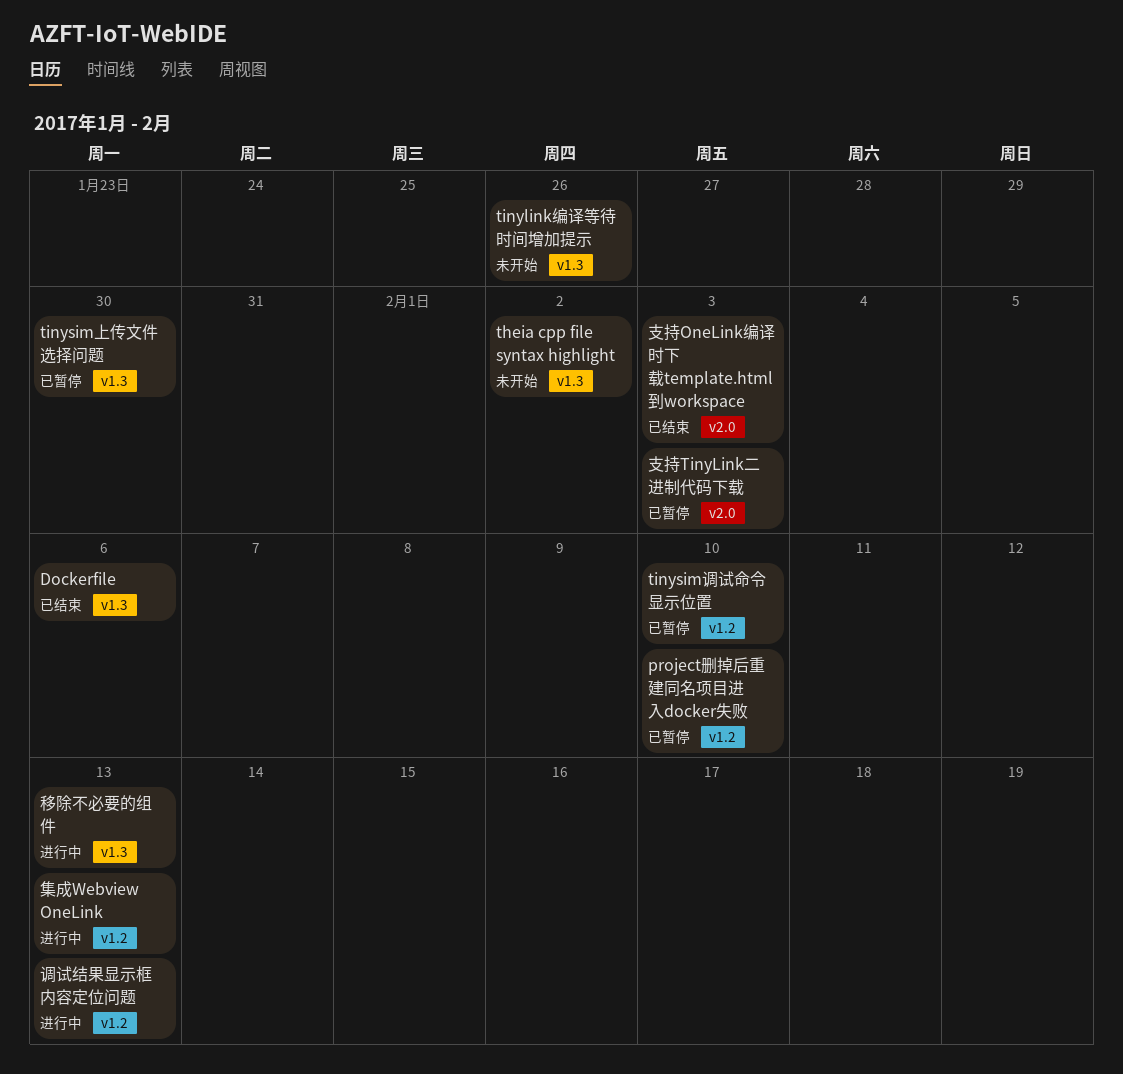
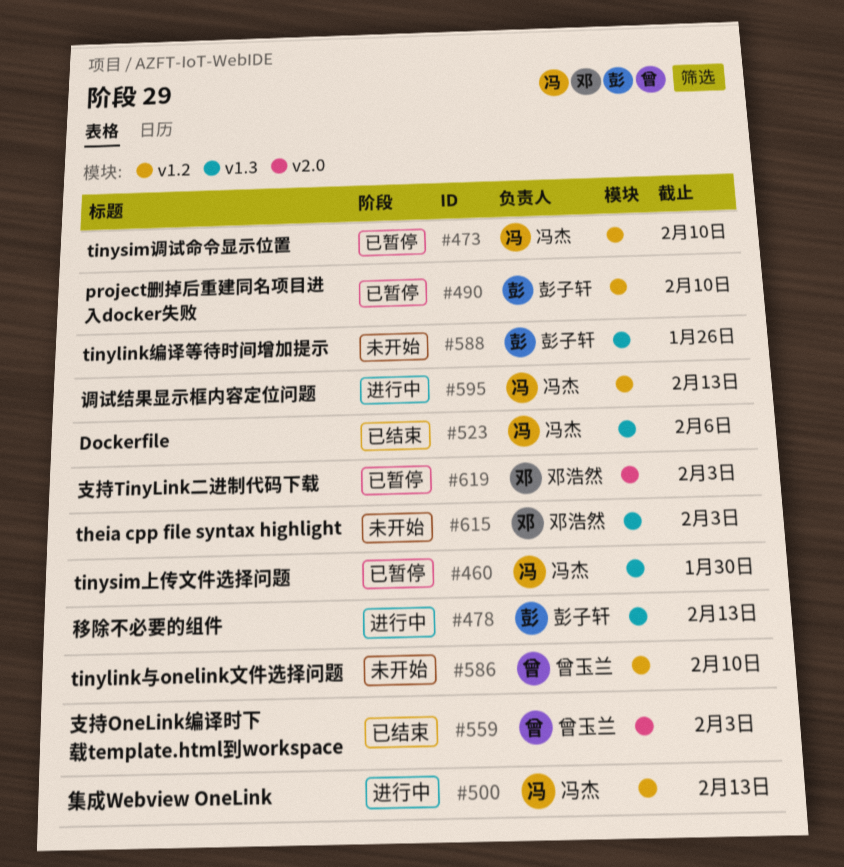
theia cpp file syntax highlight, due: Feb 2 -> Feb 3
tinylink与onelink文件选择问题: none -> present

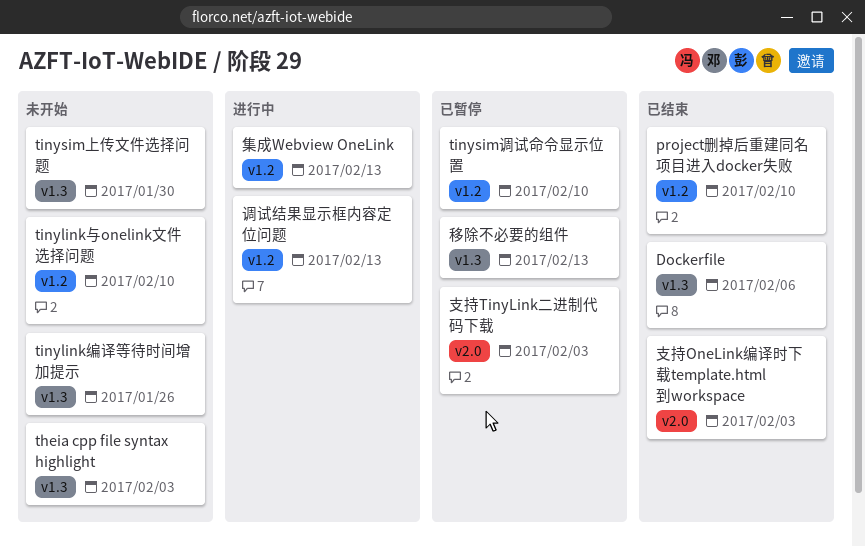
project删掉后重建同名项目进入docker失败, status: 已暂停 -> 已结束
tinysim上传文件选择问题, status: 已暂停 -> 未开始
移除不必要的组件, status: 进行中 -> 已暂停

